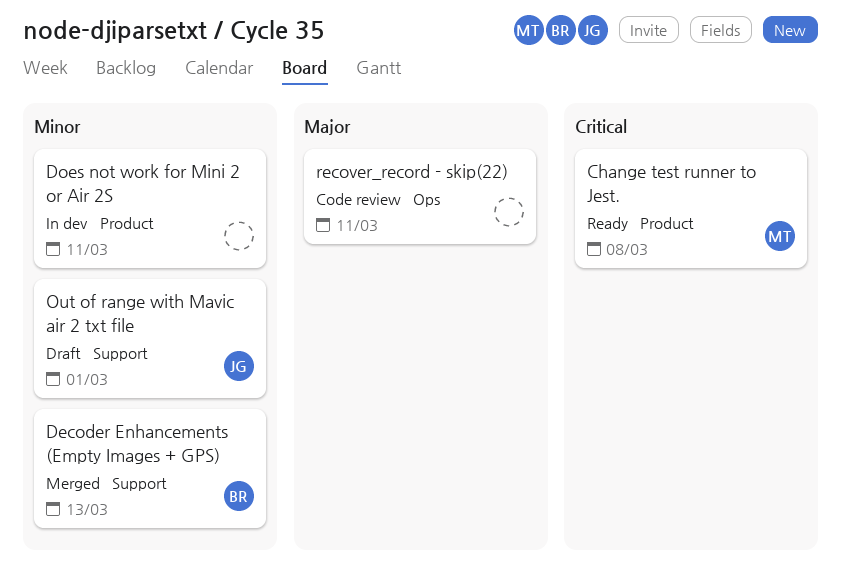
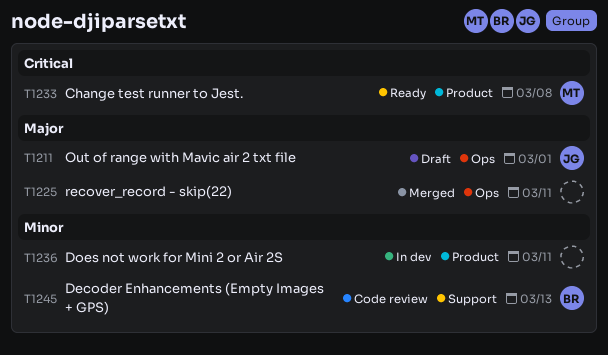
Decoder Enhancements (Empty Images + GPS), status: Merged -> Code review
Out of range with Mavic air 2 txt file, priority: Minor -> Major
Out of range with Mavic air 2 txt file, label: Support -> Ops
recover_record - skip(22), status: Code review -> Merged

